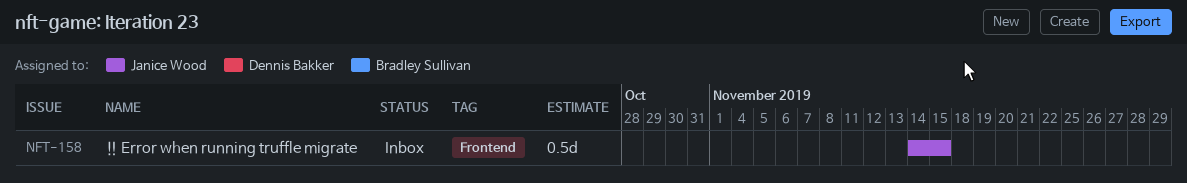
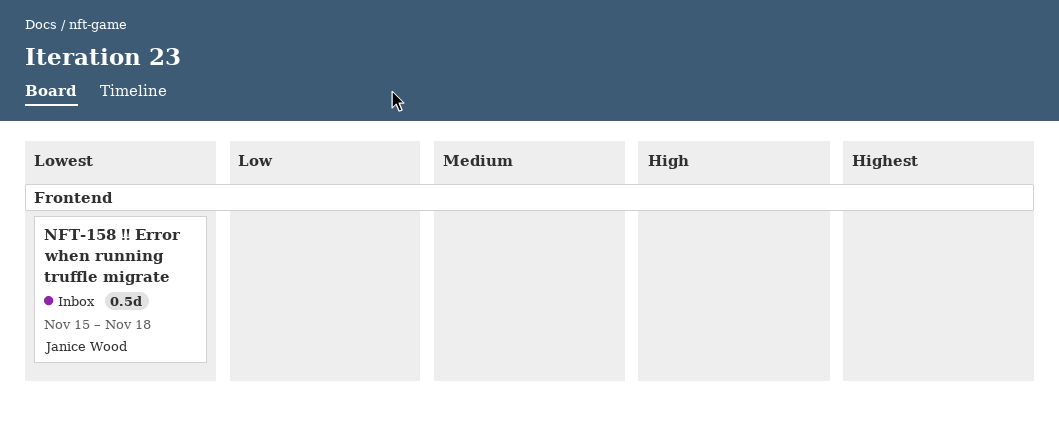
NFT-158, start: Nov 14 -> Nov 15
NFT-158, due: Nov 15 -> Nov 18

